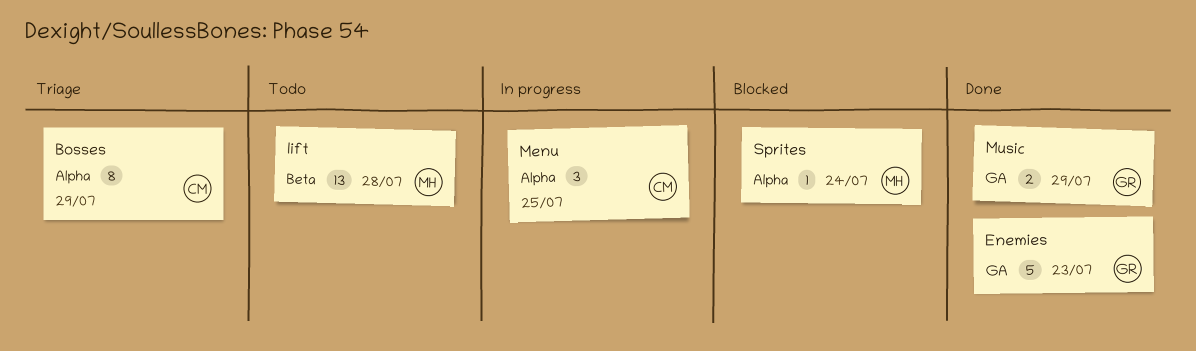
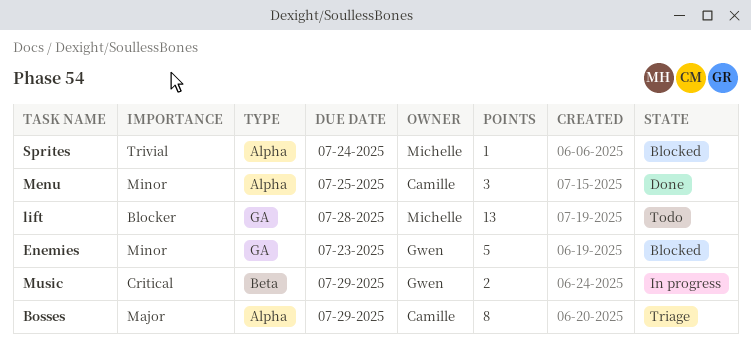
Enemies, status: Done -> Blocked
lift, label: Beta -> GA
Menu, status: In progress -> Done
Music, status: Done -> In progress
Music, label: GA -> Beta

